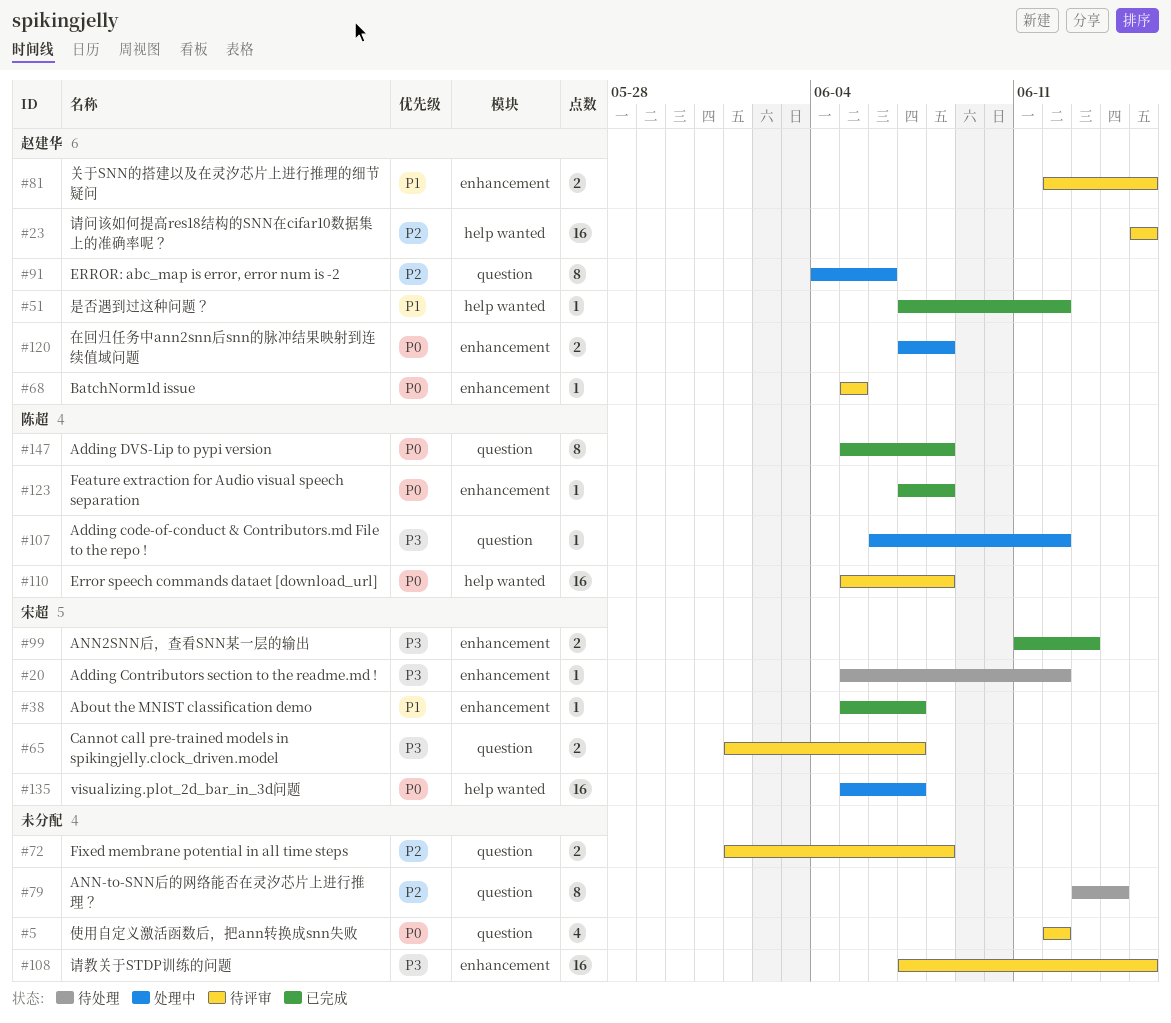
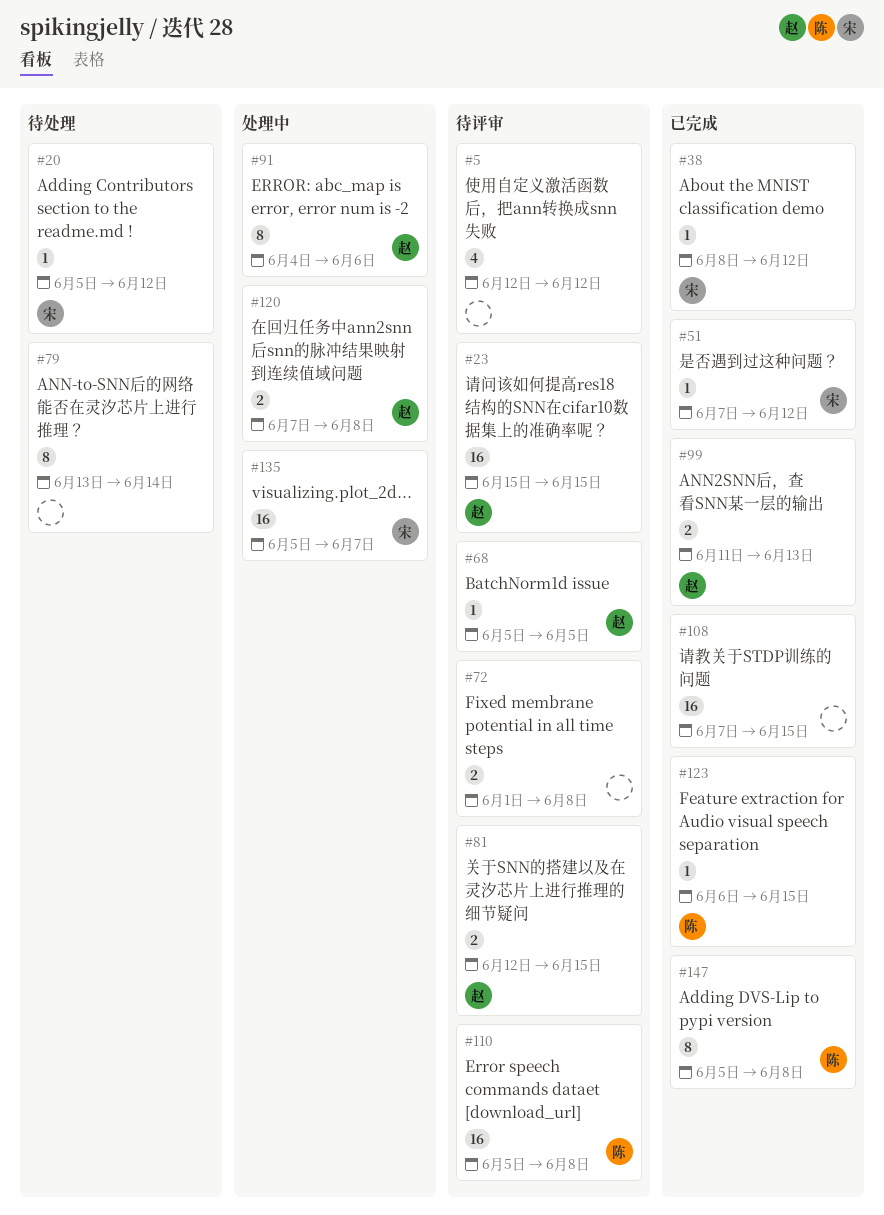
#38, start: Jun 5 -> Jun 8
#38, due: Jun 7 -> Jun 12
#51, owner: 赵建华 -> 宋超
#65: present -> none
#99, owner: 宋超 -> 赵建华
#107: present -> none
#108, status: 待评审 -> 已完成
#123, start: Jun 7 -> Jun 6
#123, due: Jun 8 -> Jun 15

